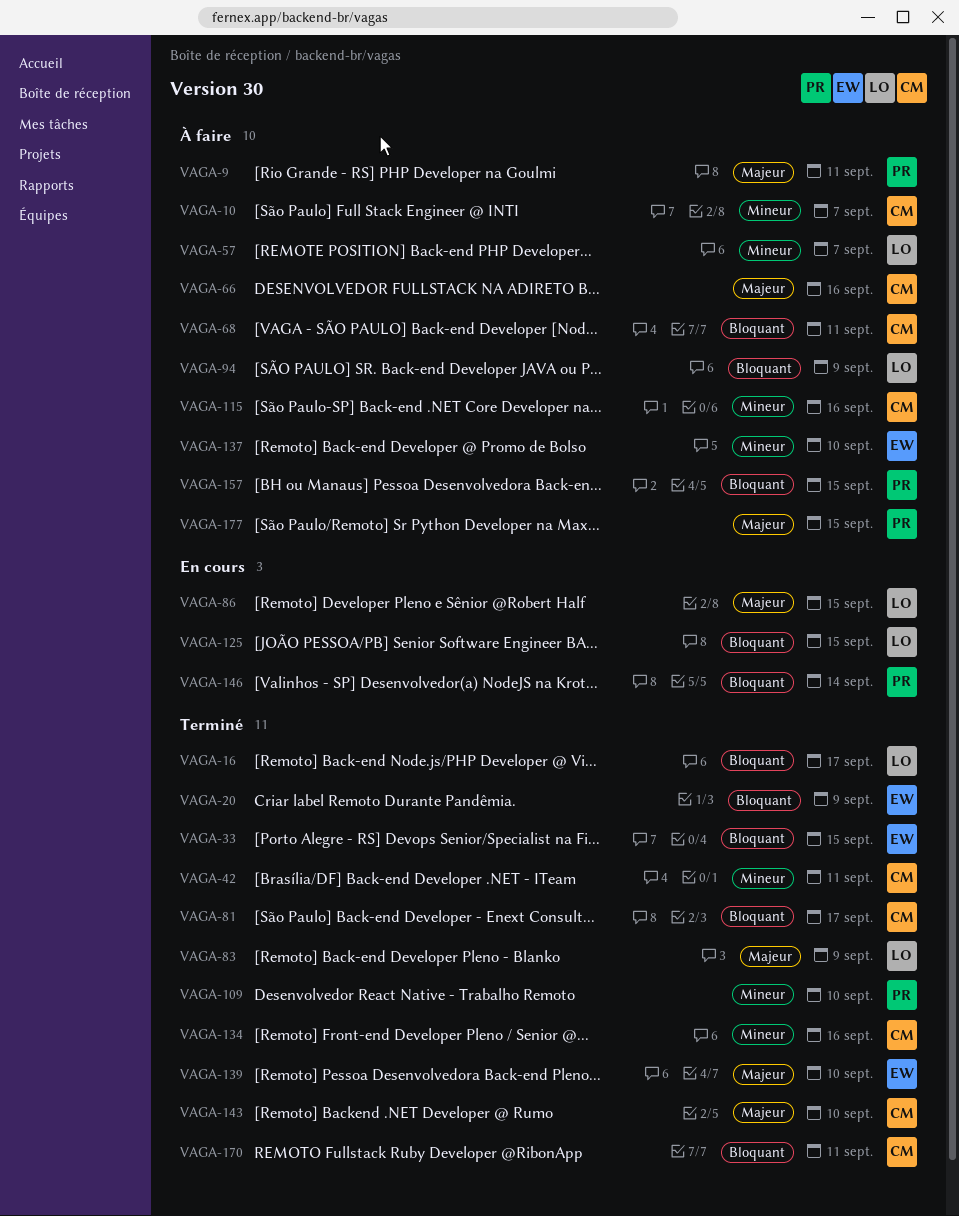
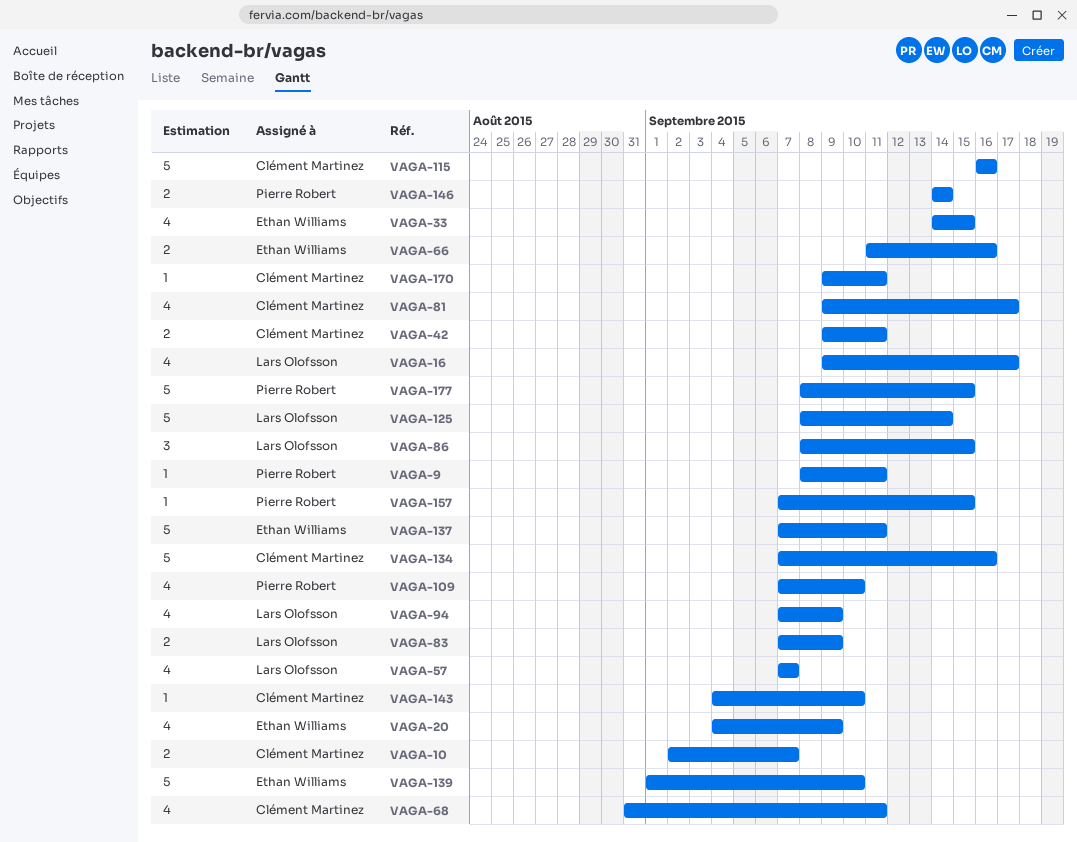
VAGA-66, owner: Clément Martinez -> Ethan Williams
VAGA-125, due: Sep 15 -> Sep 14
VAGA-137, due: Sep 10 -> Sep 11

